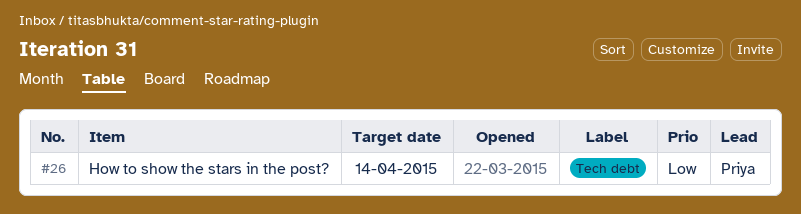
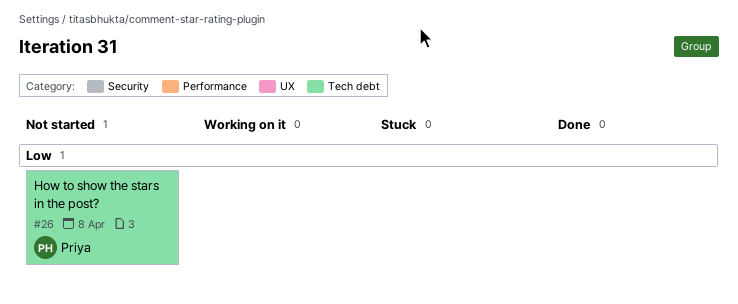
#26, due: Apr 14 -> Apr 8

